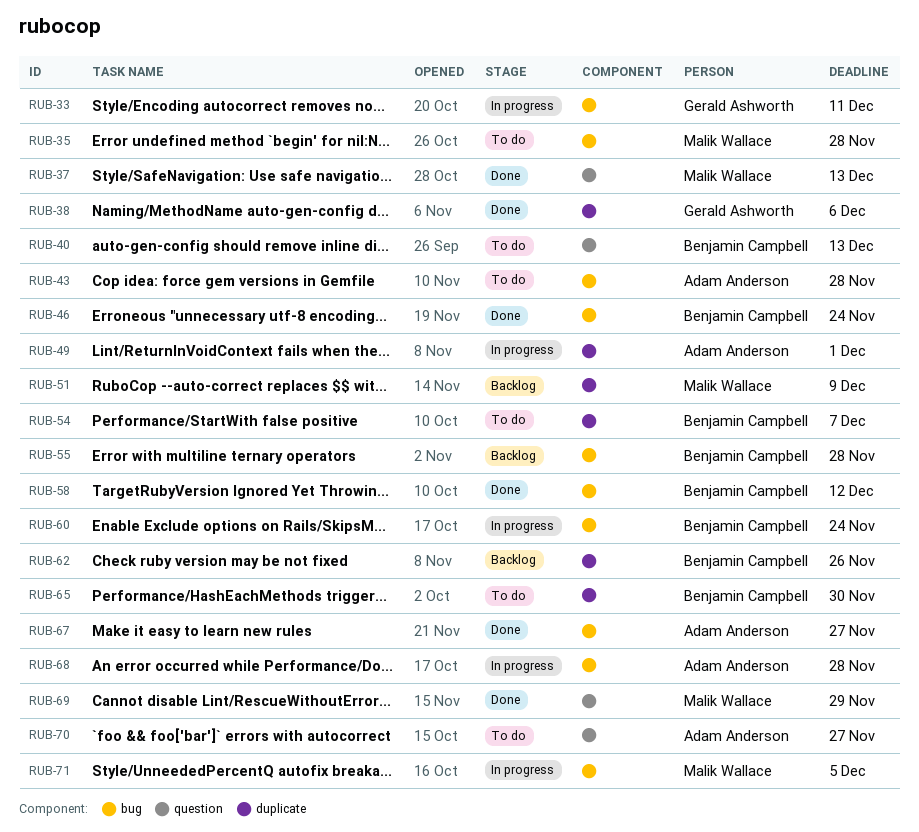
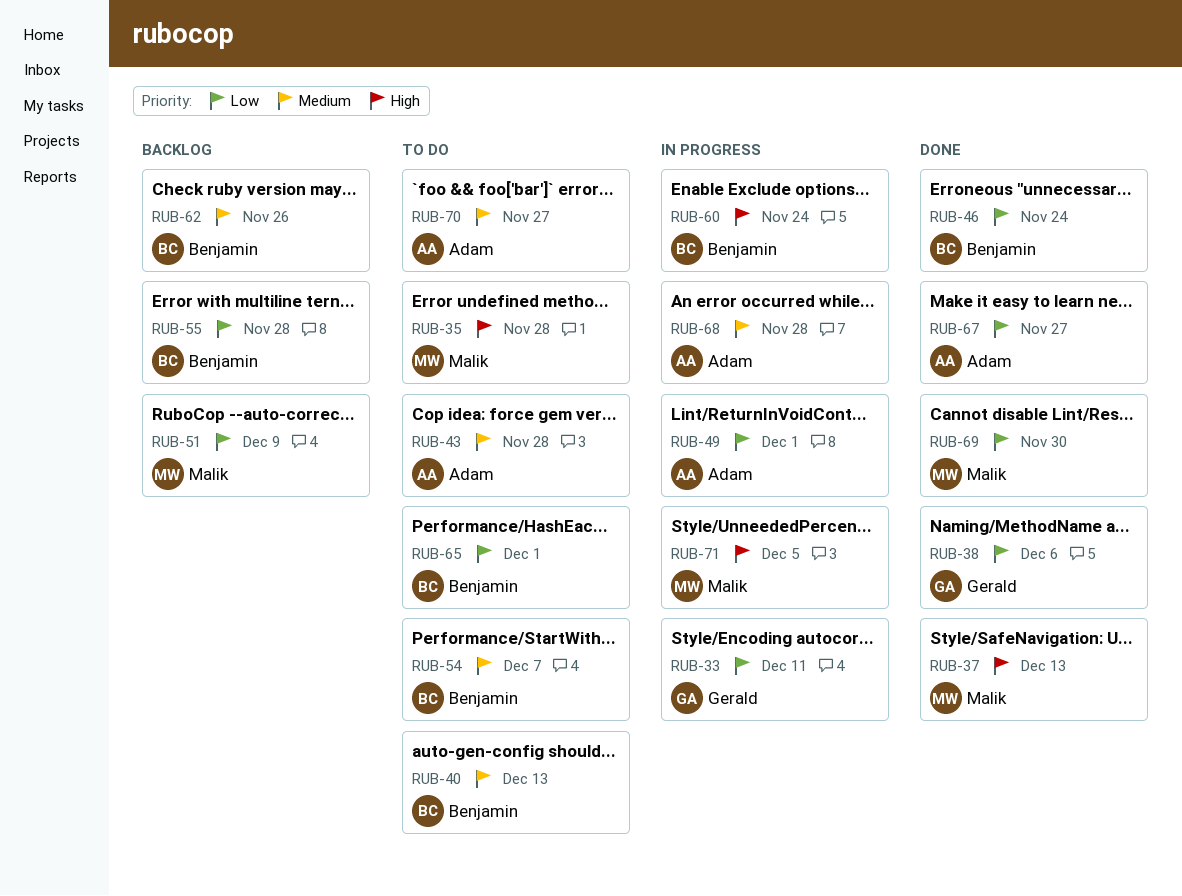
RUB-58: present -> none
RUB-65, due: Nov 30 -> Dec 1
RUB-69, due: Nov 29 -> Nov 30

